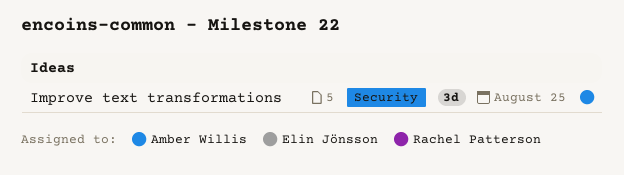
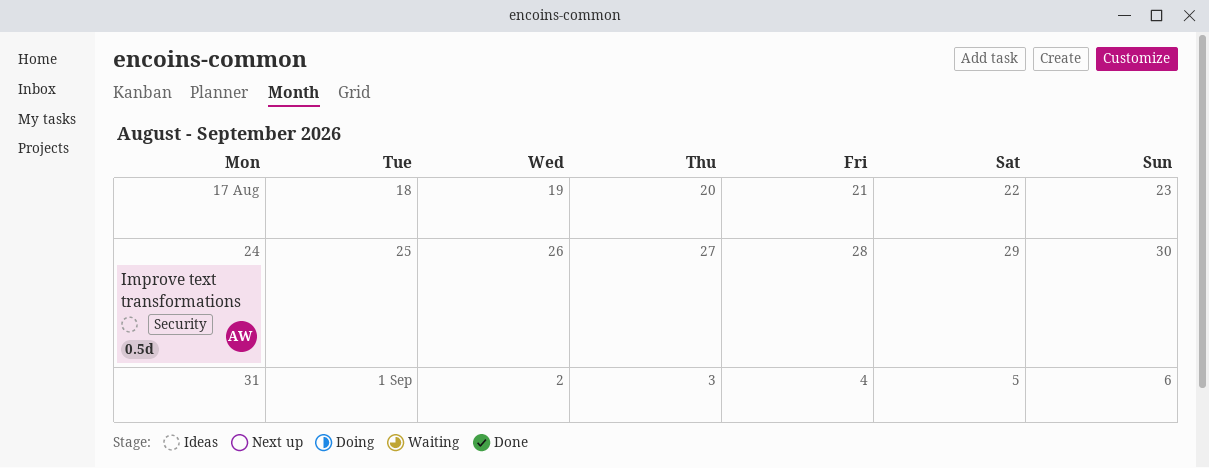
Improve text transformations, estimate: 3d -> 0.5d
Improve text transformations, due: Aug 25 -> Aug 24

